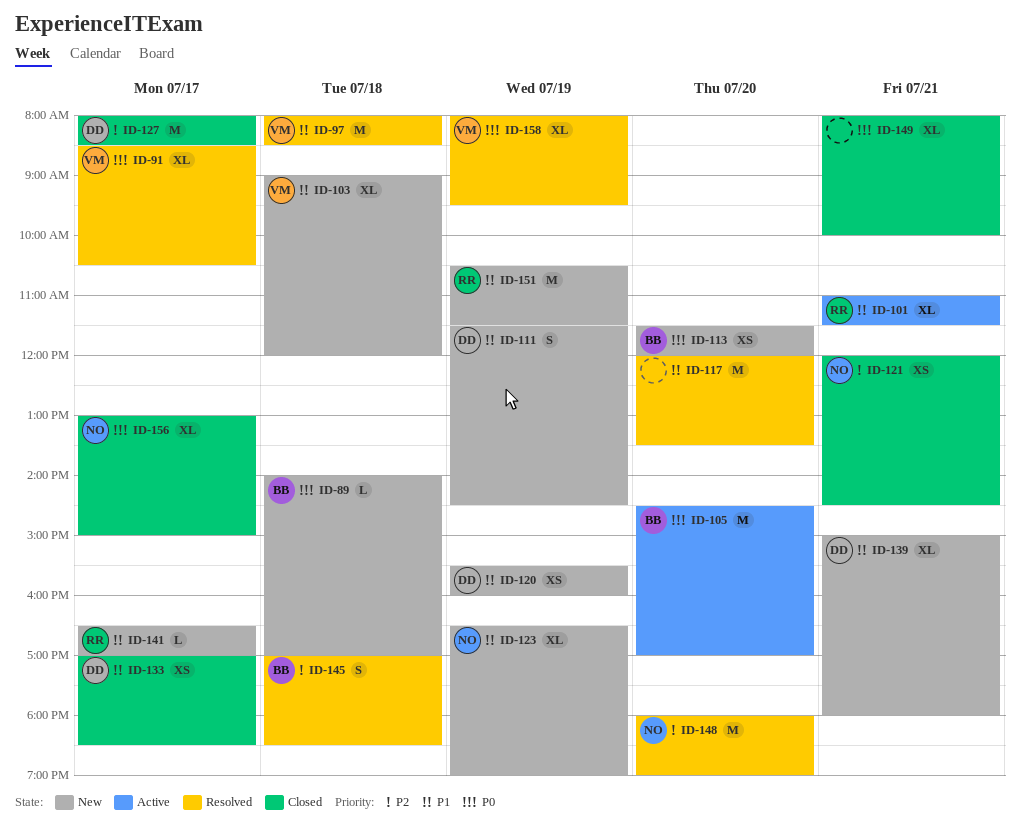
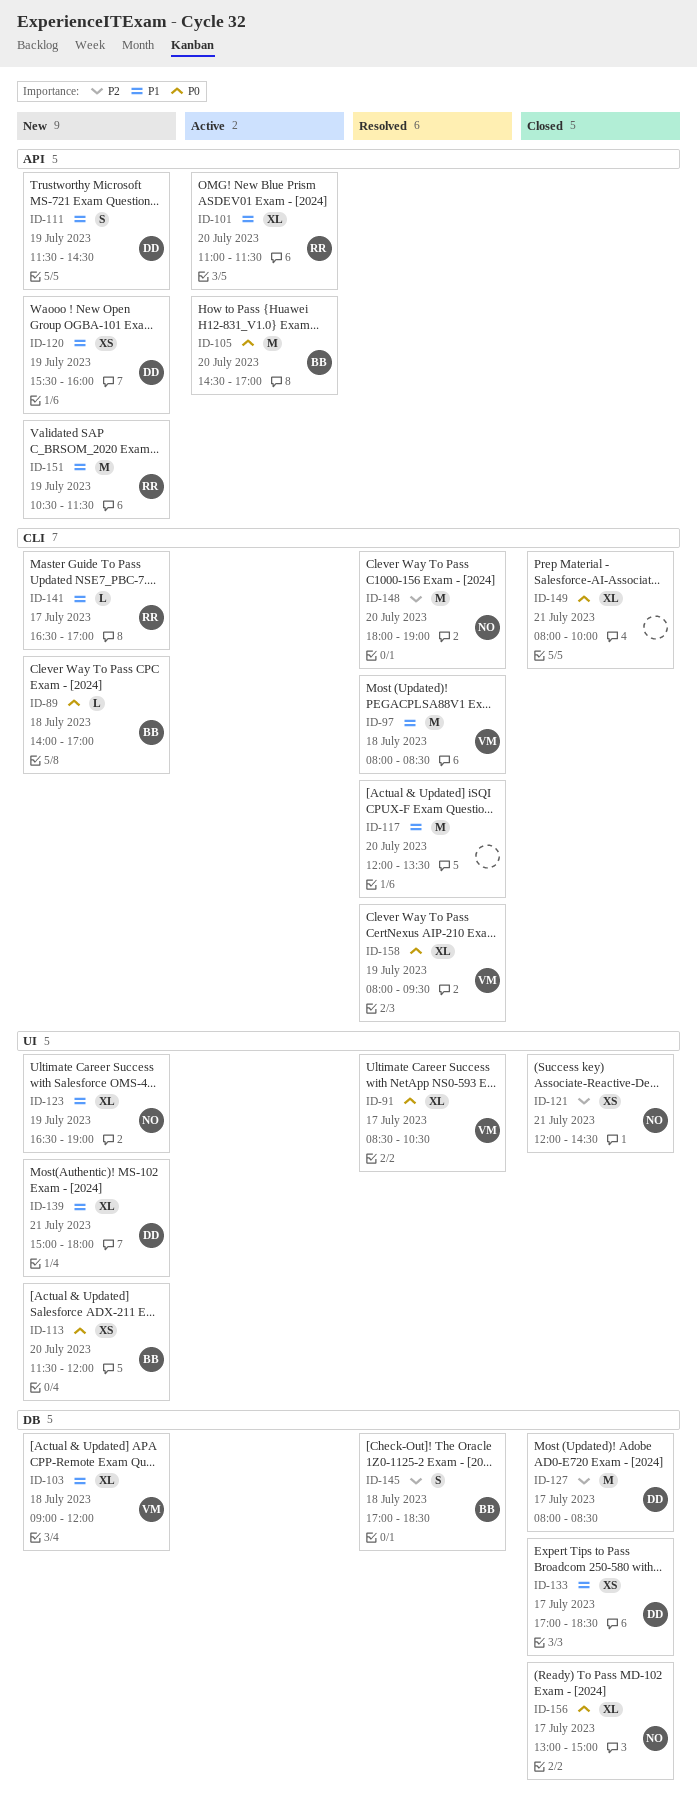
ID-101, day: Jul 21 -> Jul 20

